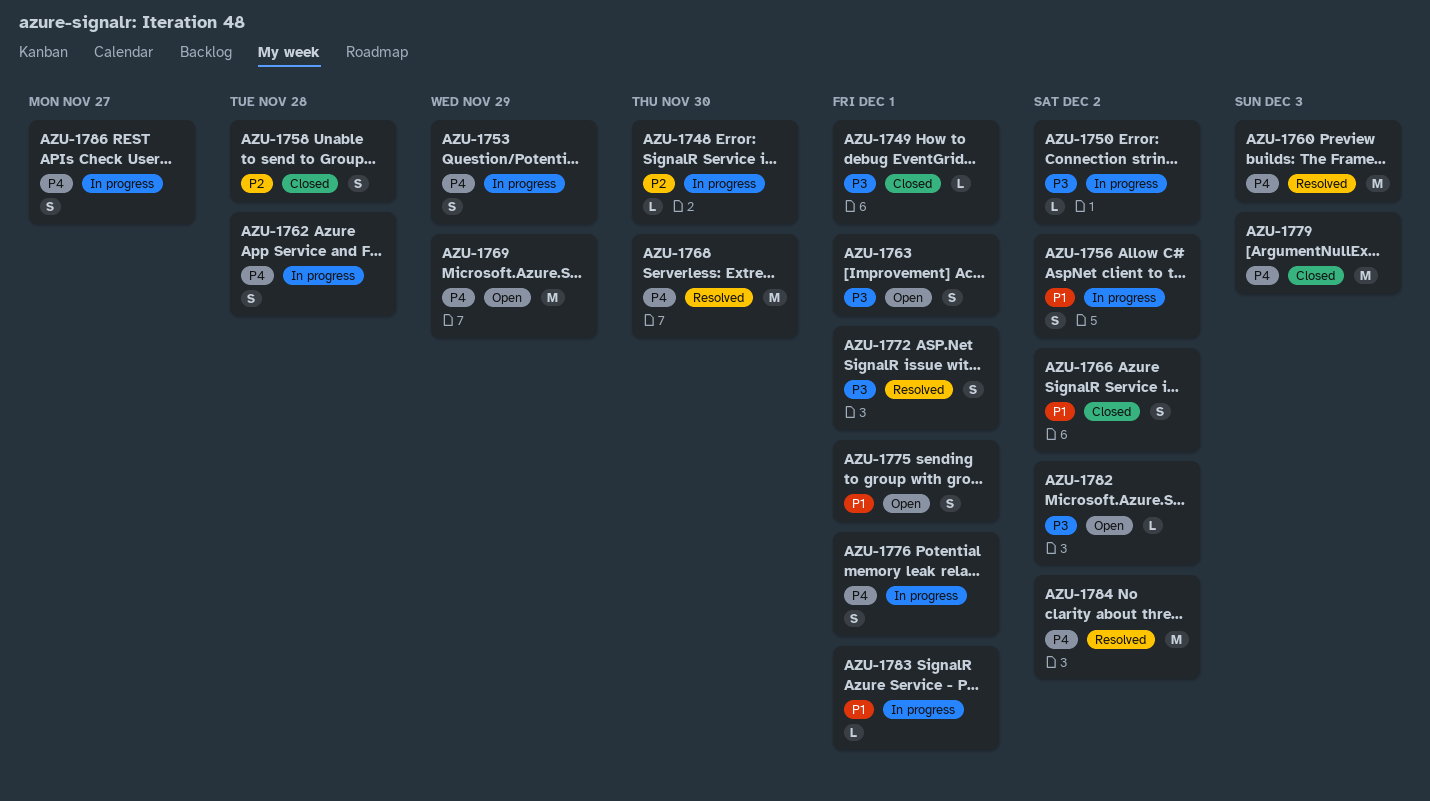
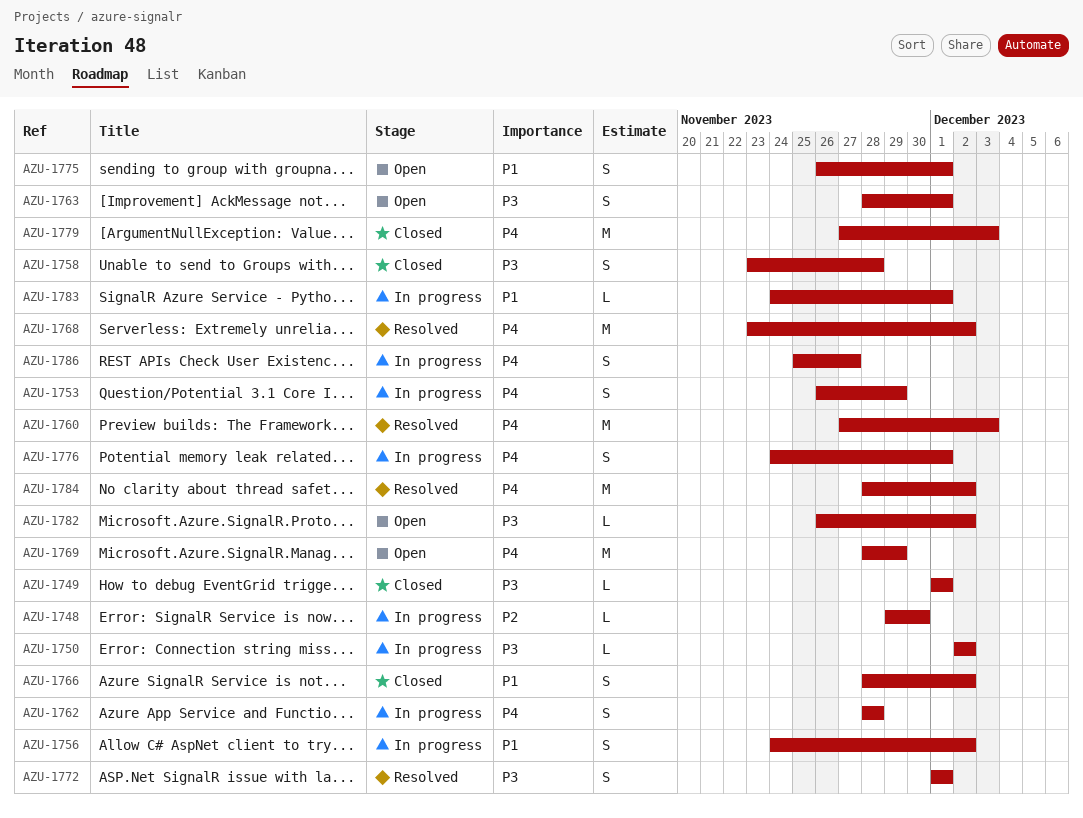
AZU-1758, priority: P2 -> P3
AZU-1768, due: Nov 30 -> Dec 2

